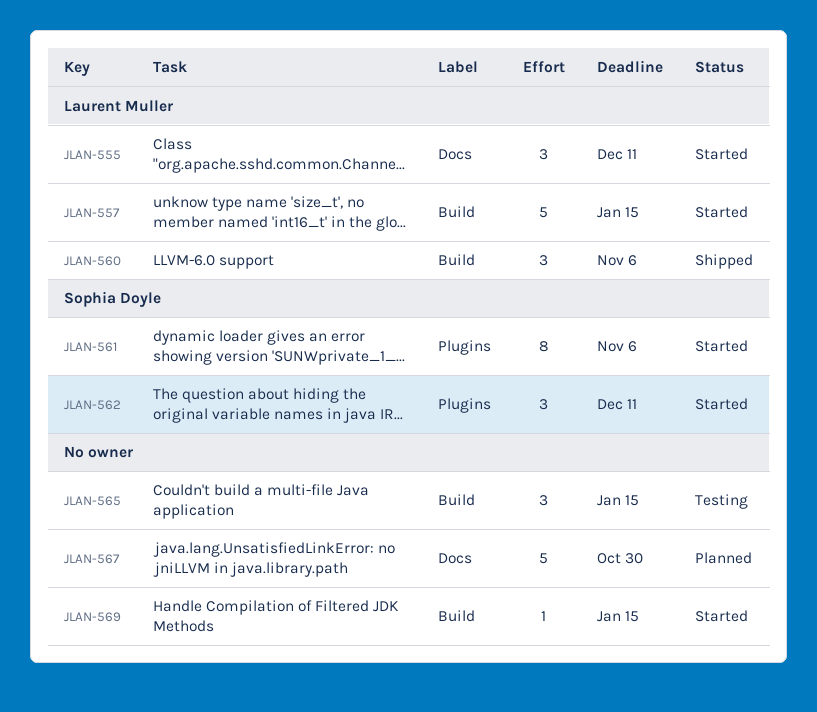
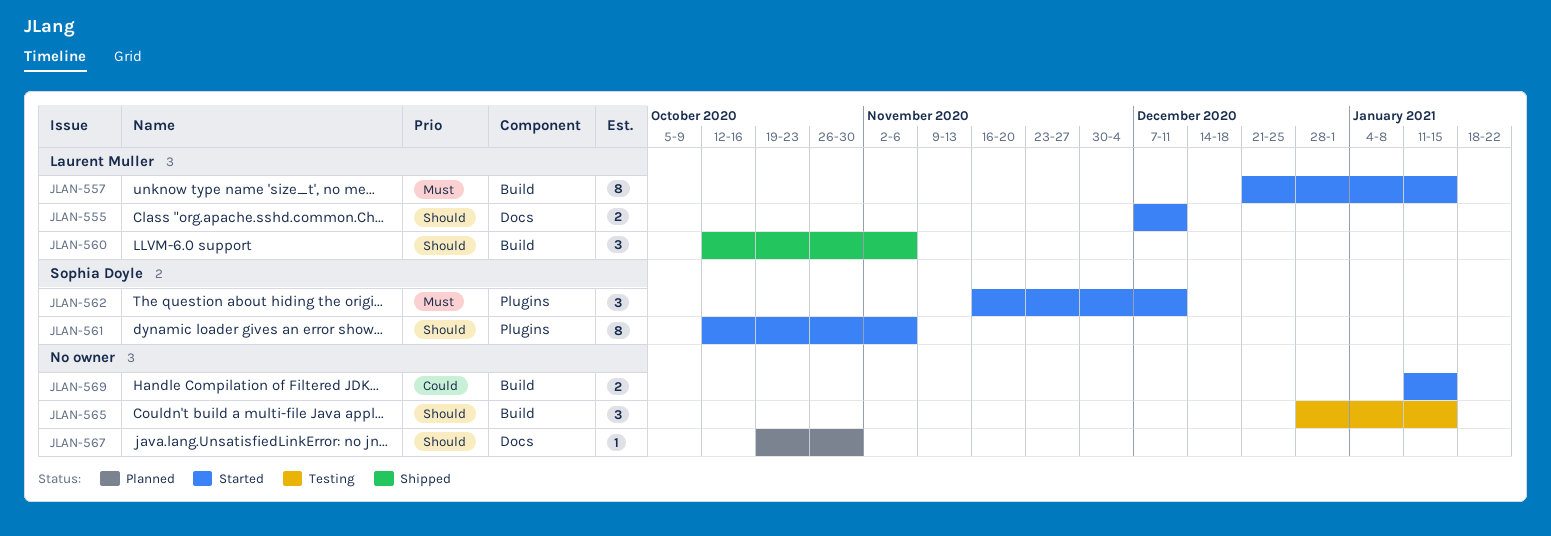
JLAN-555, estimate: 3 -> 2
JLAN-557, estimate: 5 -> 8
JLAN-567, estimate: 5 -> 1
JLAN-569, estimate: 1 -> 2

